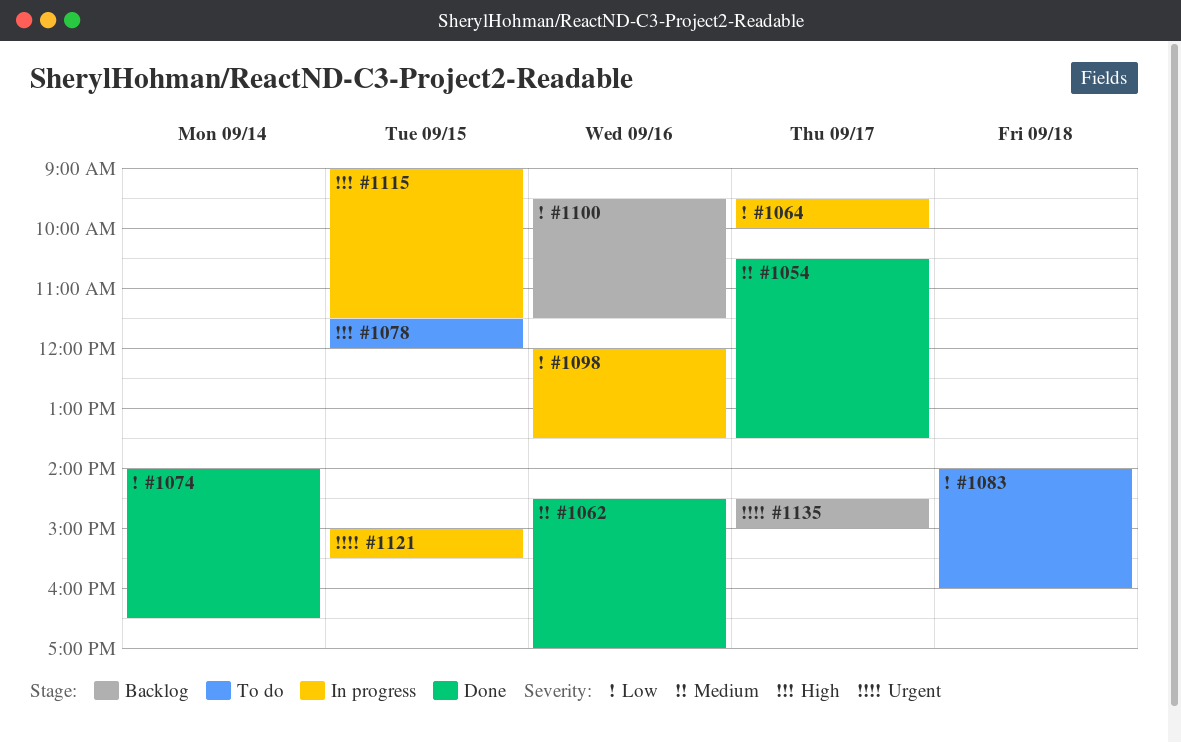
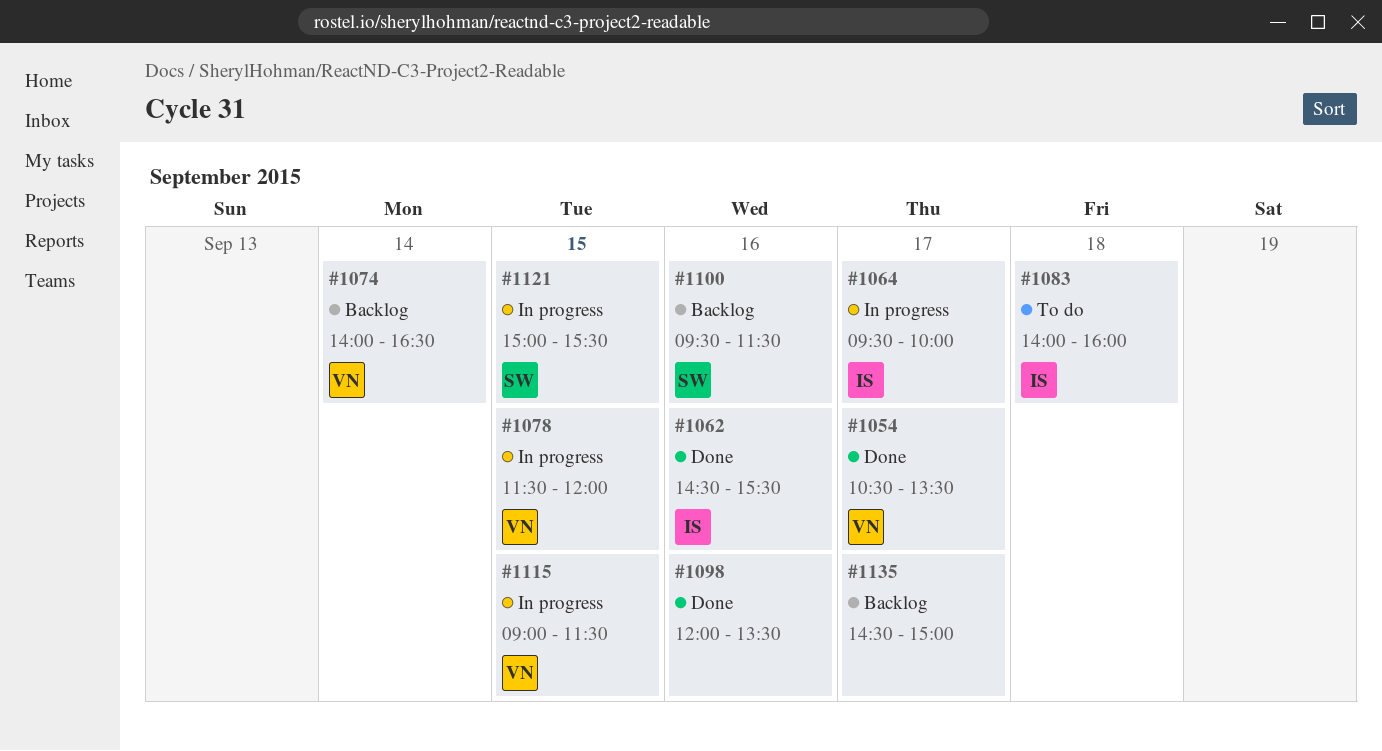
#1062, ends: 17:00 -> 15:30
#1074, status: Done -> Backlog
#1078, status: To do -> In progress
#1098, status: In progress -> Done

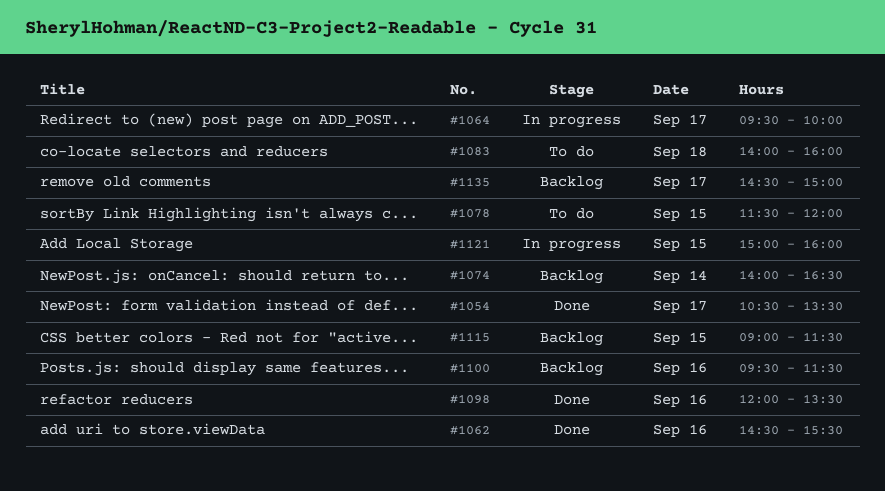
#1078, status: In progress -> To do
#1115, status: In progress -> Backlog
#1121, ends: 15:30 -> 16:00

